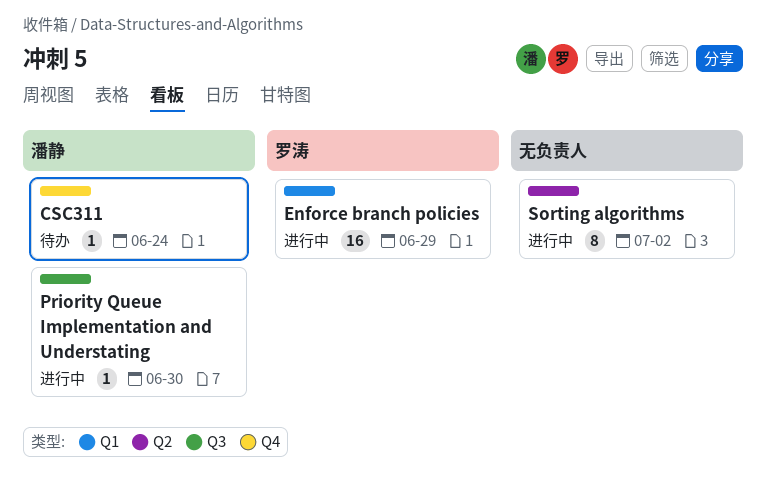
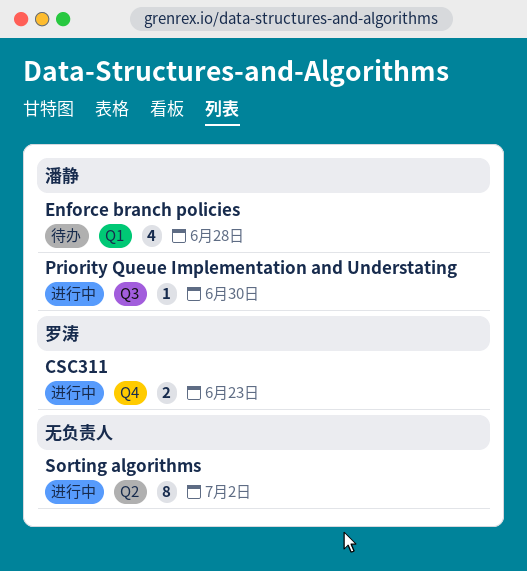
CSC311, status: 待办 -> 进行中
CSC311, owner: 潘静 -> 罗涛
CSC311, estimate: 1 -> 2
CSC311, due: Jun 24 -> Jun 23
Enforce branch policies, status: 进行中 -> 待办
Enforce branch policies, owner: 罗涛 -> 潘静
Enforce branch policies, estimate: 16 -> 4
Enforce branch policies, due: Jun 29 -> Jun 28

